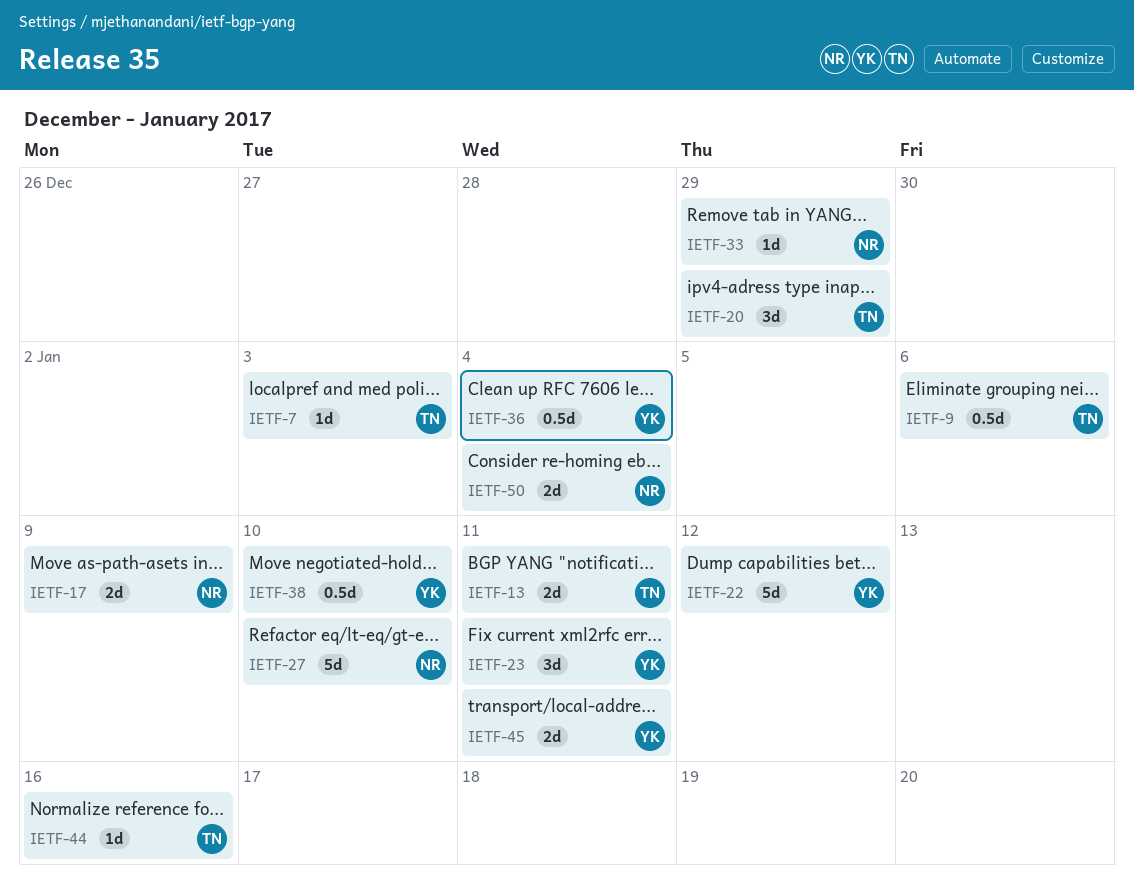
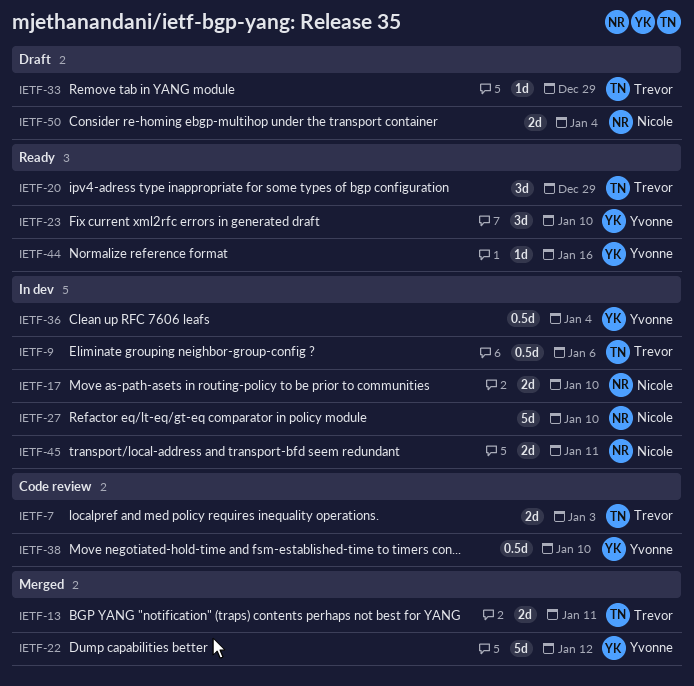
IETF-7, estimate: 1d -> 2d
IETF-17, due: Jan 9 -> Jan 10
IETF-23, due: Jan 11 -> Jan 10
IETF-33, owner: Nicole -> Trevor
IETF-44, owner: Trevor -> Yvonne
IETF-45, owner: Yvonne -> Nicole

